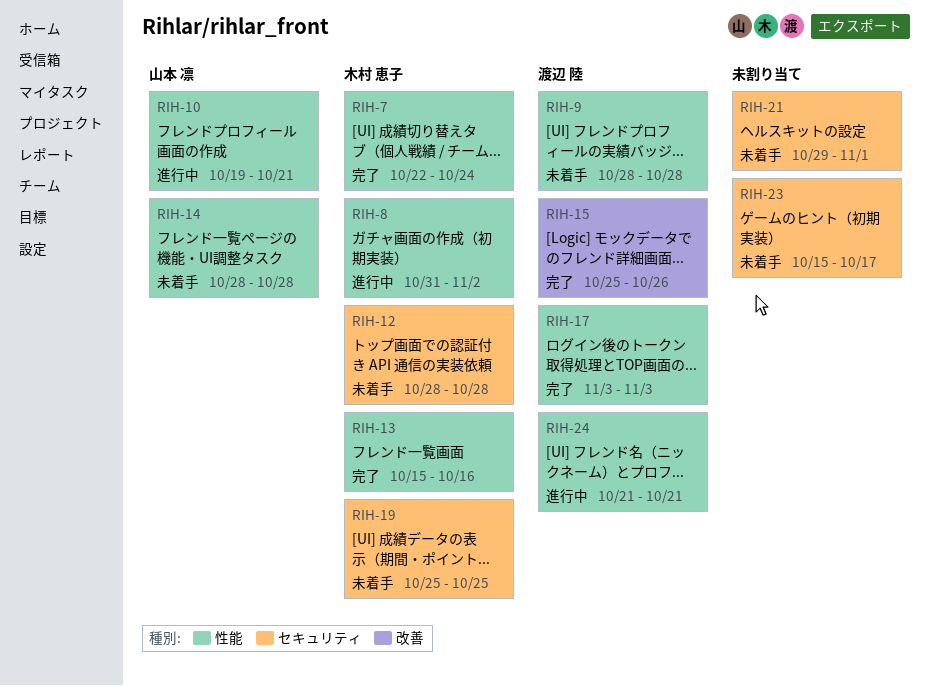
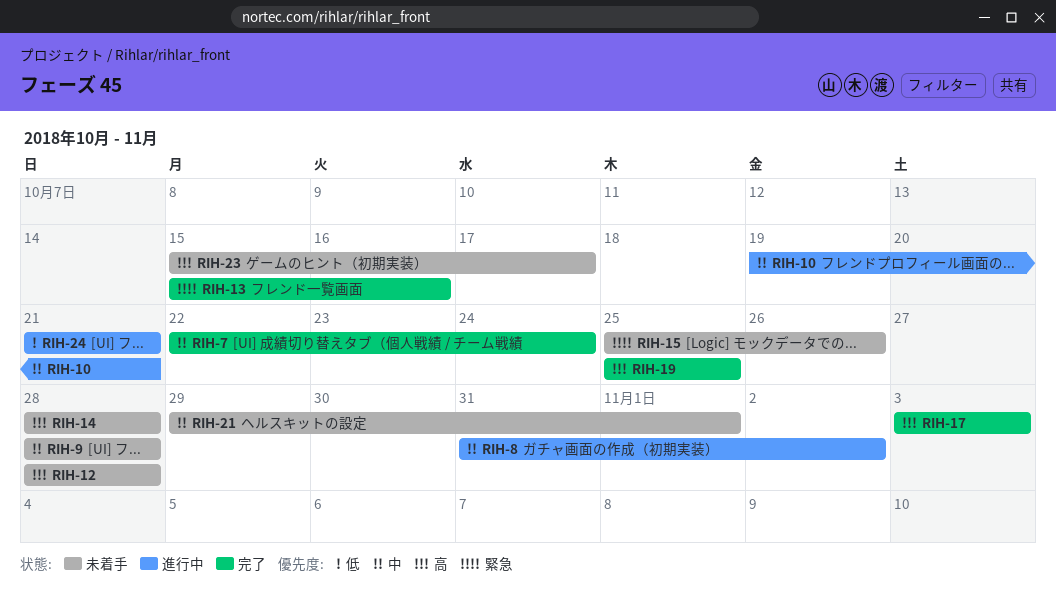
RIH-15, status: 完了 -> 未着手
RIH-19, status: 未着手 -> 完了

